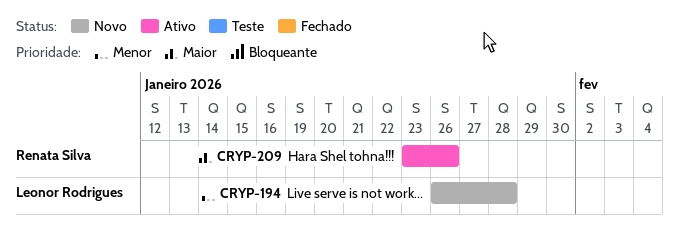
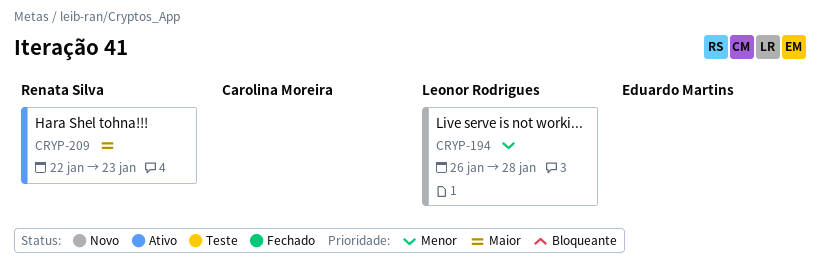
CRYP-209, start: Jan 23 -> Jan 22
CRYP-209, due: Jan 26 -> Jan 23

